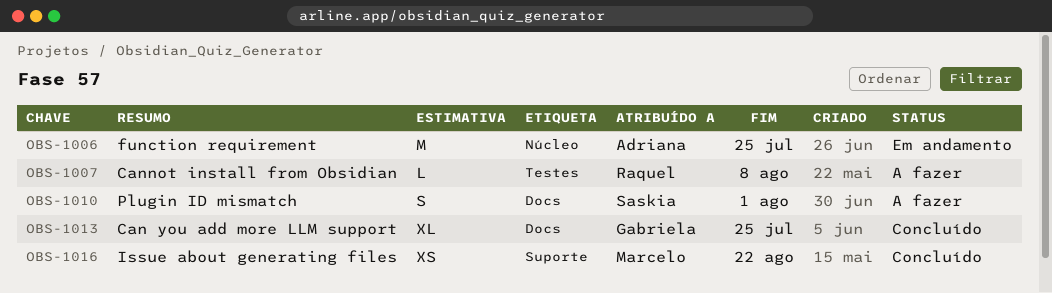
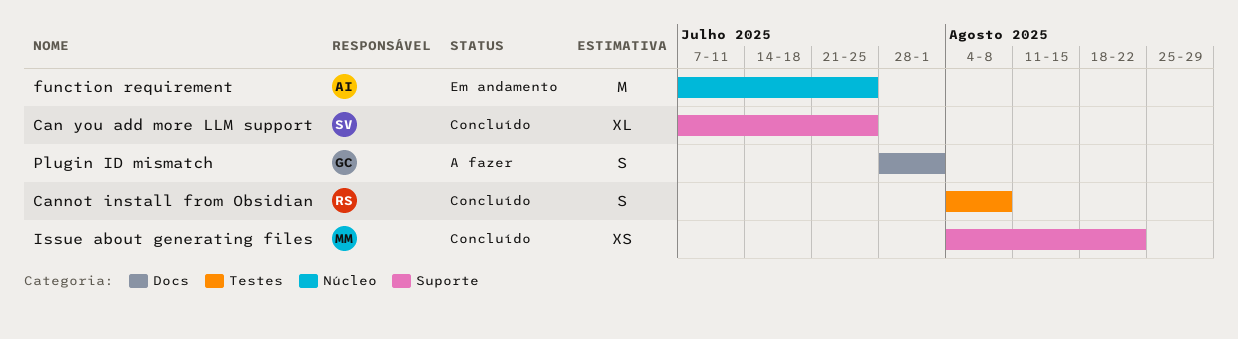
Can you add more LLM support, owner: Gabriela -> Saskia
Can you add more LLM support, label: Docs -> Suporte
Cannot install from Obsidian, status: A fazer -> Concluído
Cannot install from Obsidian, estimate: L -> S
Plugin ID mismatch, owner: Saskia -> Gabriela

